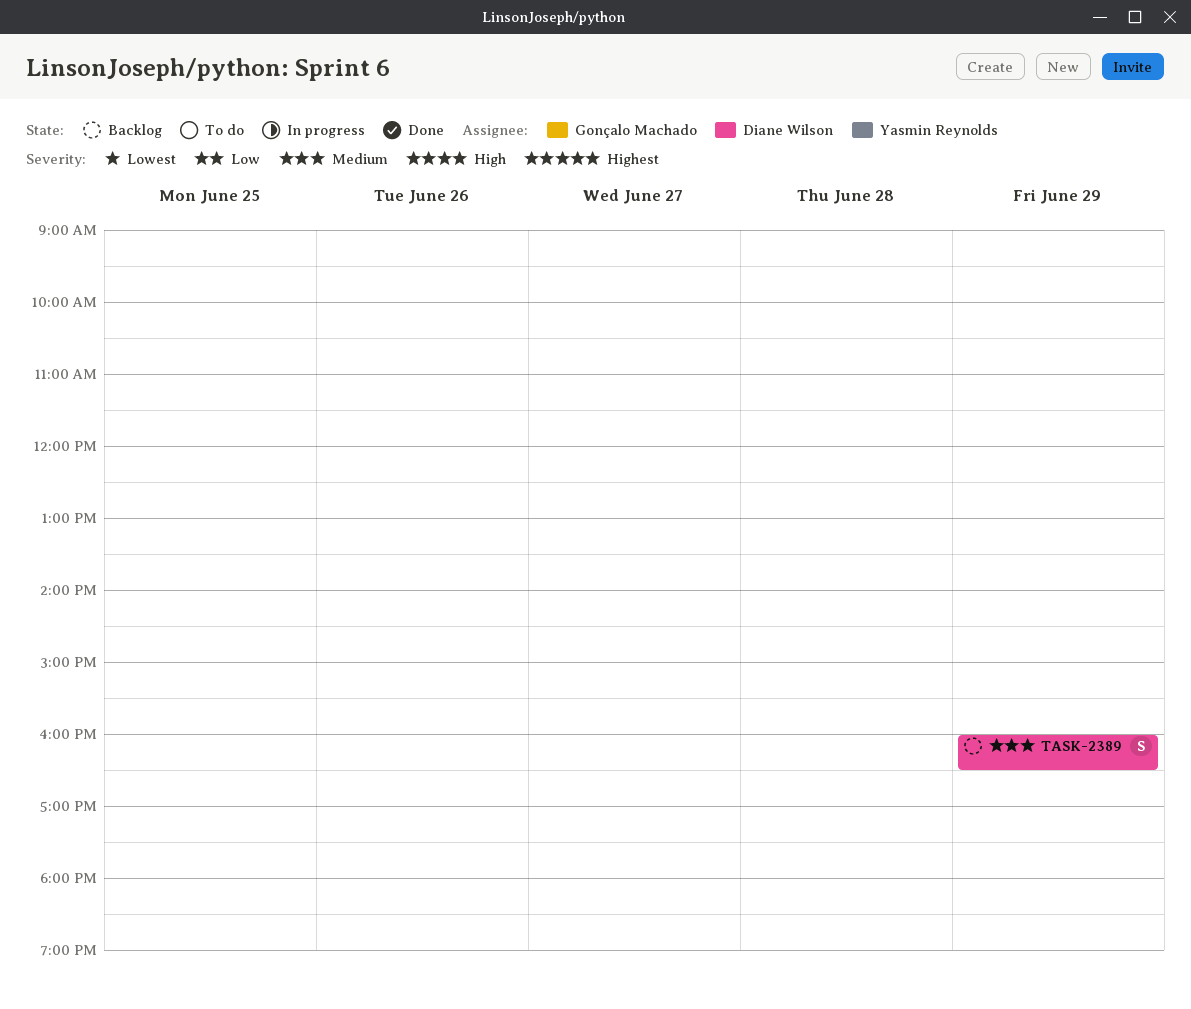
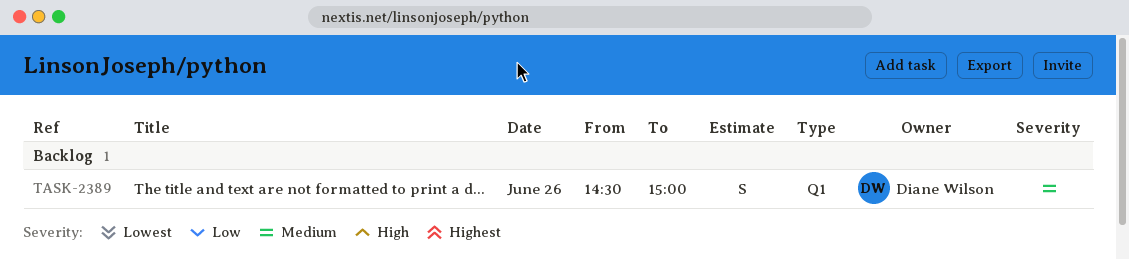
TASK-2389, day: Jun 29 -> Jun 26
TASK-2389, begins: 16:00 -> 14:30
TASK-2389, ends: 16:30 -> 15:00

